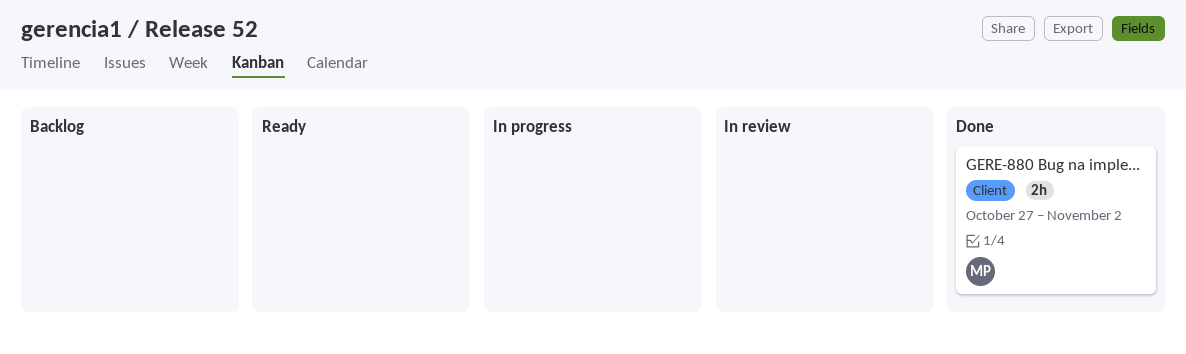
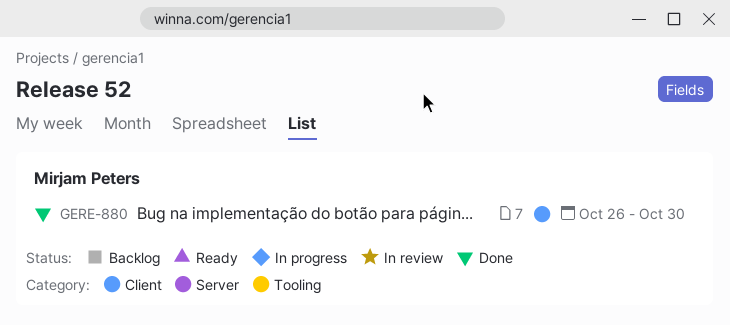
GERE-880, start: Oct 27 -> Oct 26
GERE-880, due: Nov 2 -> Oct 30

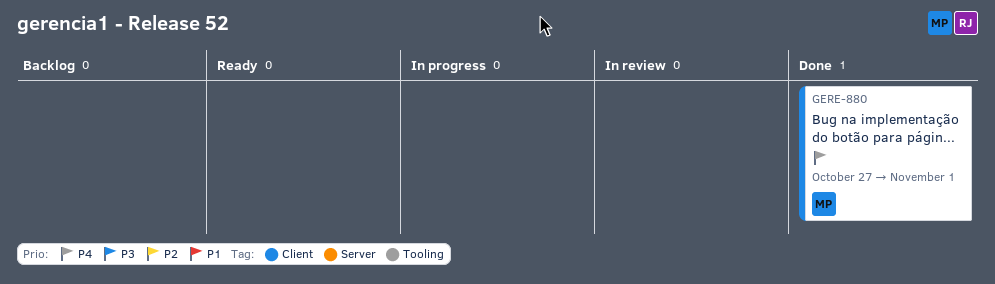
GERE-880, start: Oct 26 -> Oct 27
GERE-880, due: Oct 30 -> Nov 1

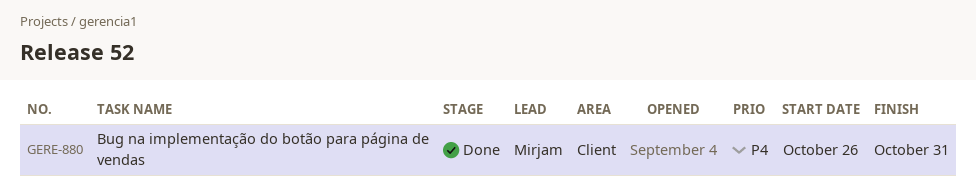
GERE-880, start: Oct 27 -> Oct 26
GERE-880, due: Nov 1 -> Oct 31

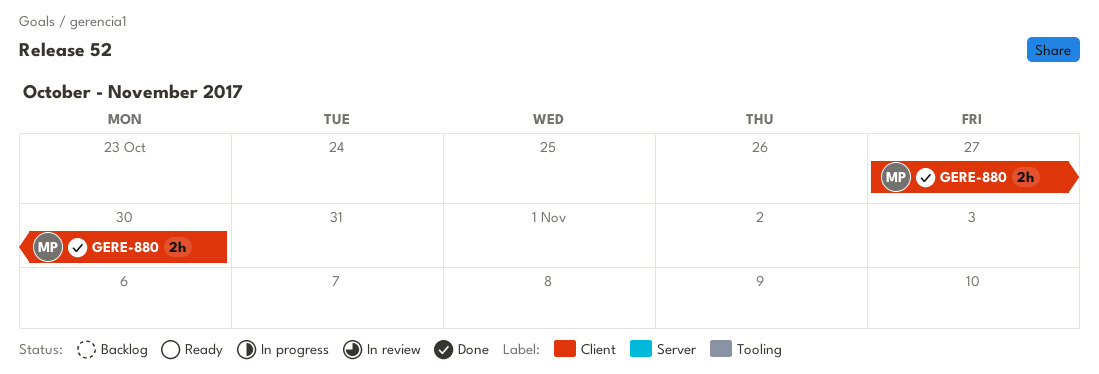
GERE-880, start: Oct 26 -> Oct 27
GERE-880, due: Oct 31 -> Oct 30

